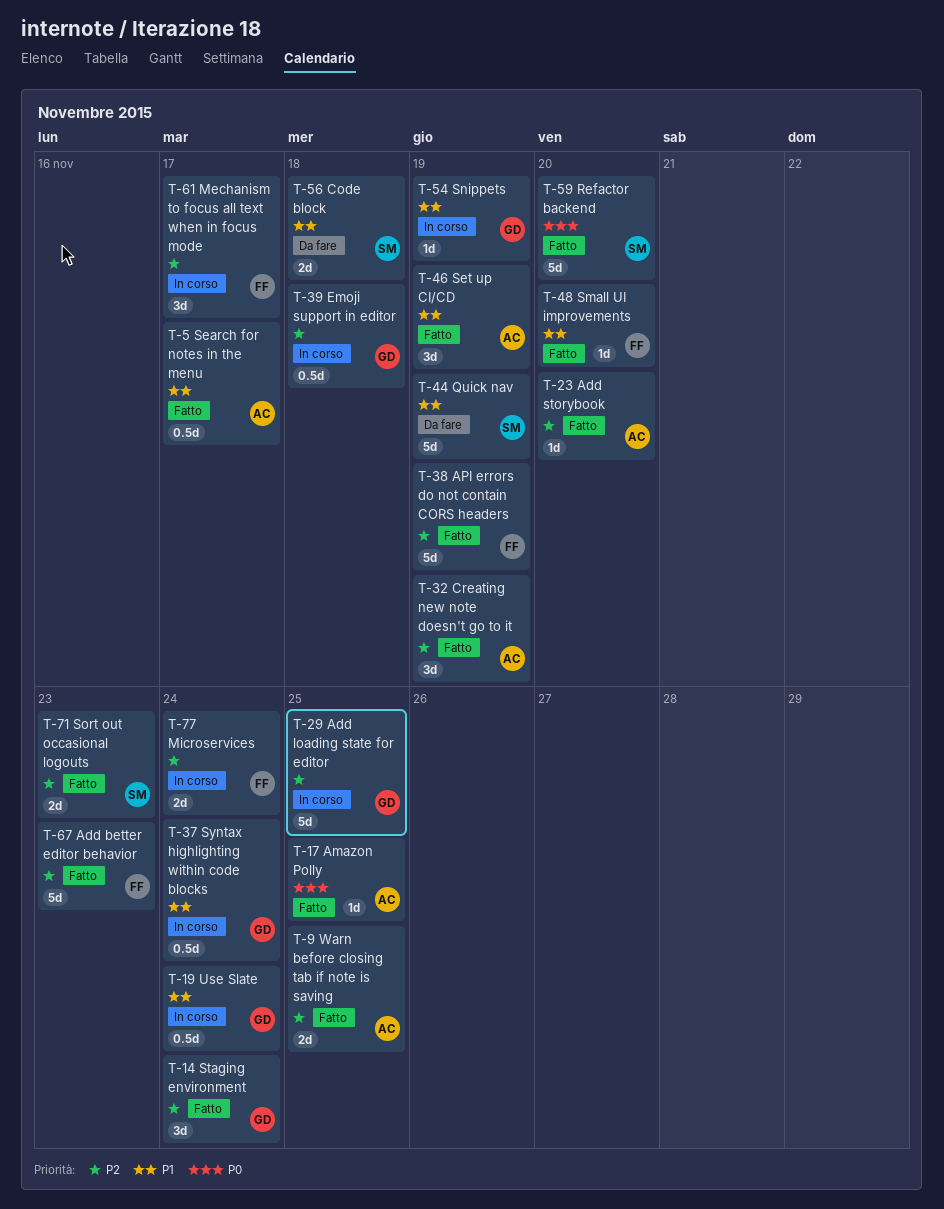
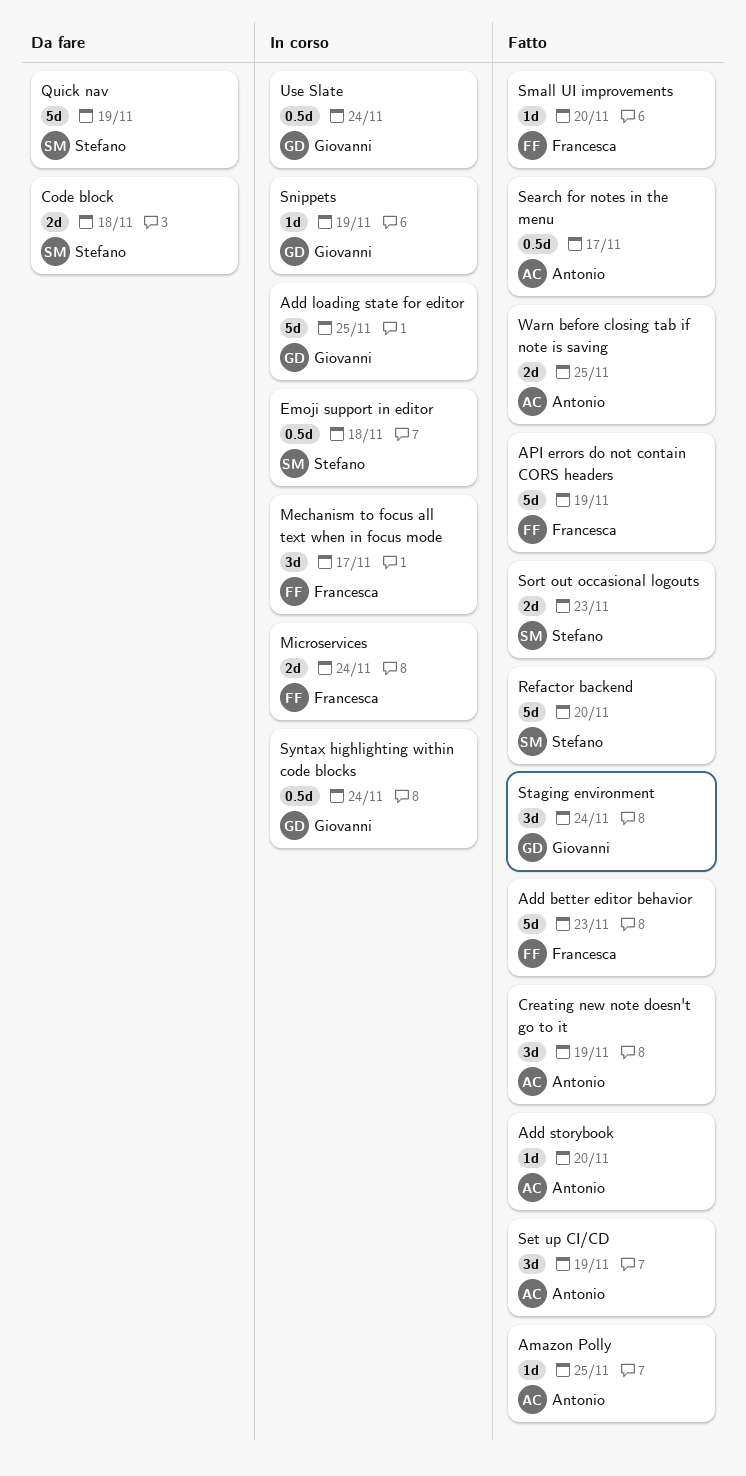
Emoji support in editor, owner: Giovanni -> Stefano

